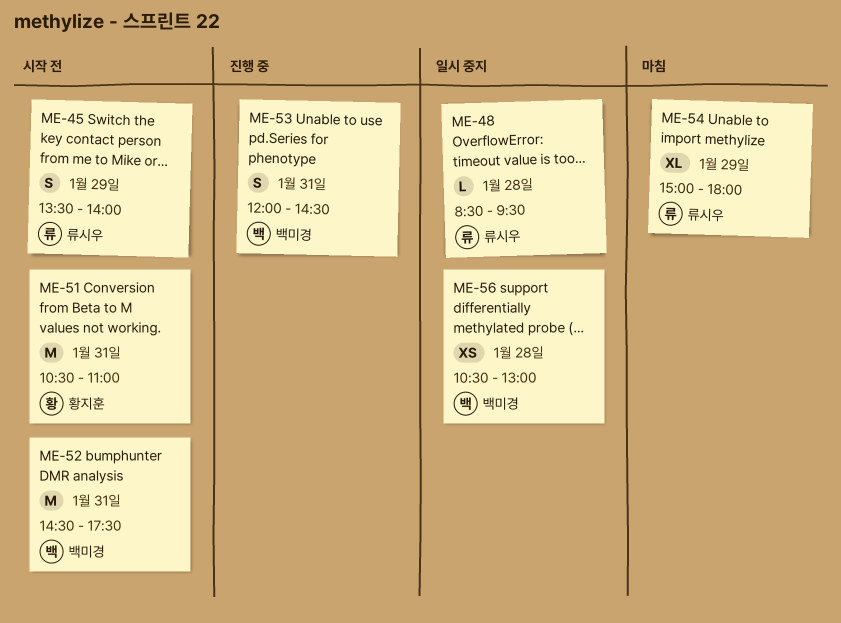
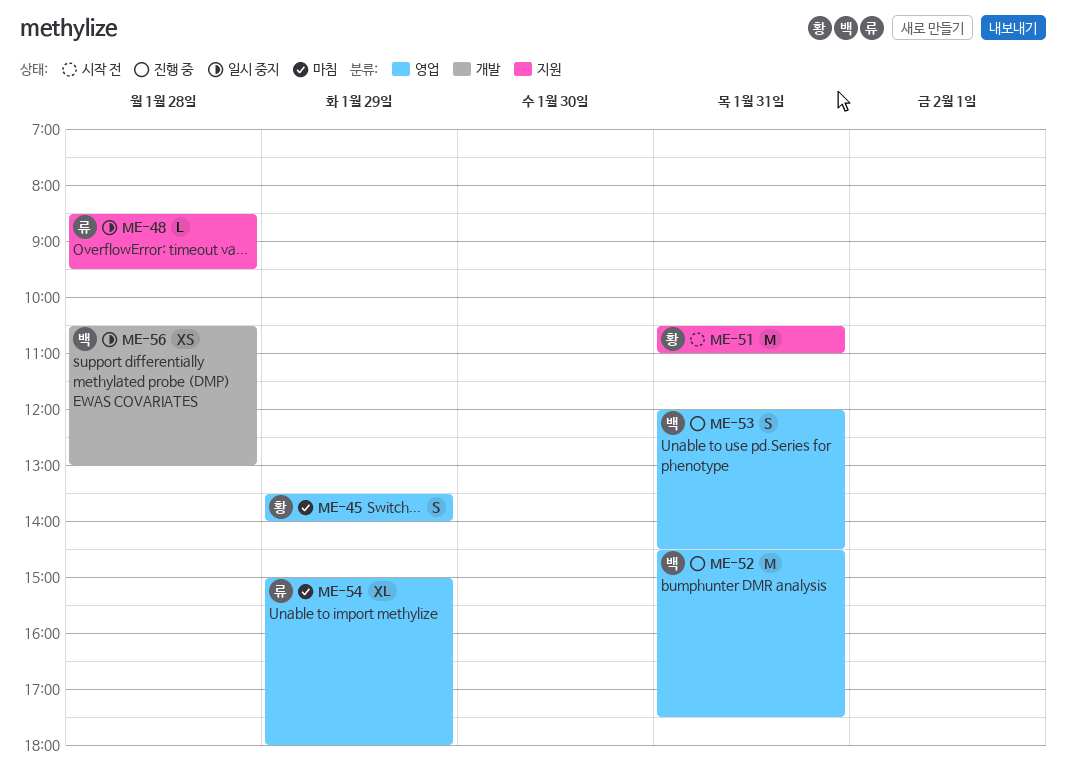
ME-45, status: 시작 전 -> 마침
ME-45, owner: 류시우 -> 황지훈
ME-52, status: 시작 전 -> 진행 중

